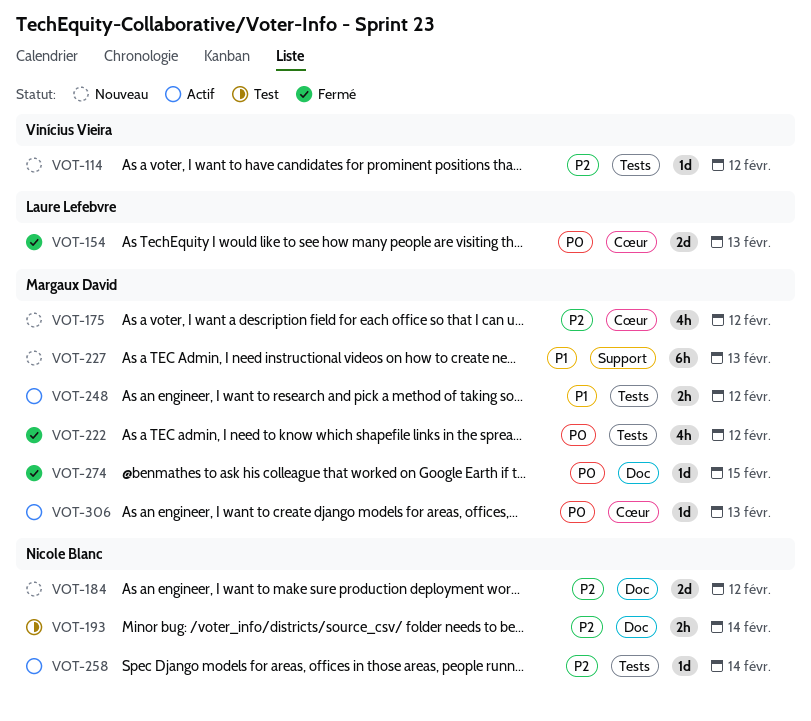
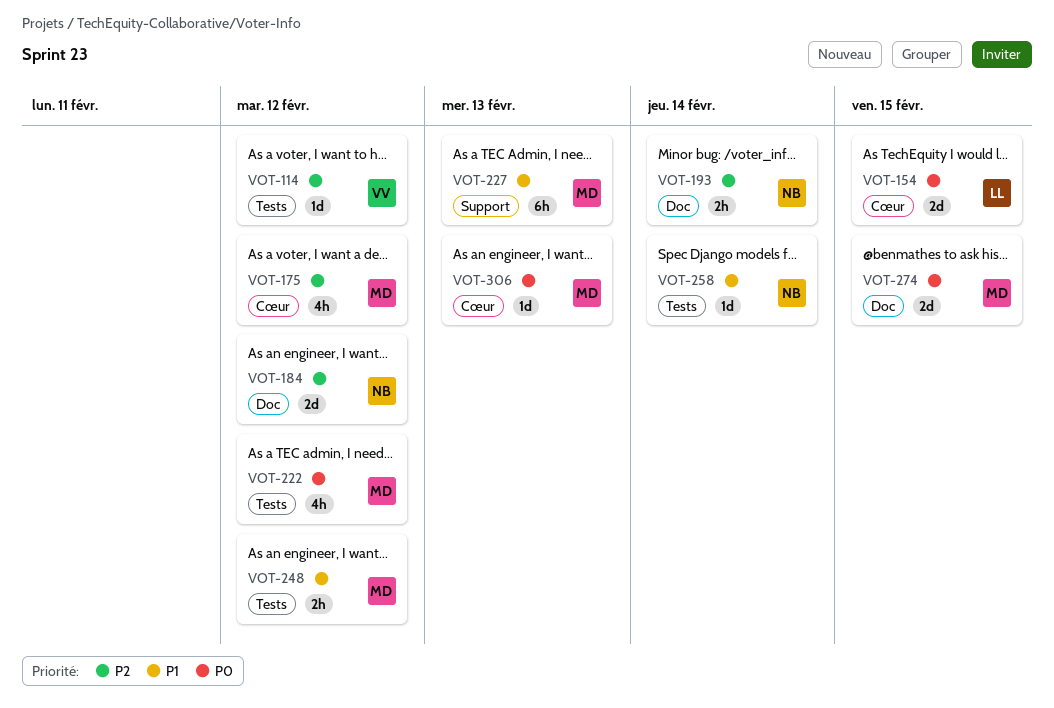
VOT-154, due: Feb 13 -> Feb 15
VOT-258, priority: P2 -> P1
VOT-274, estimate: 1d -> 2d

